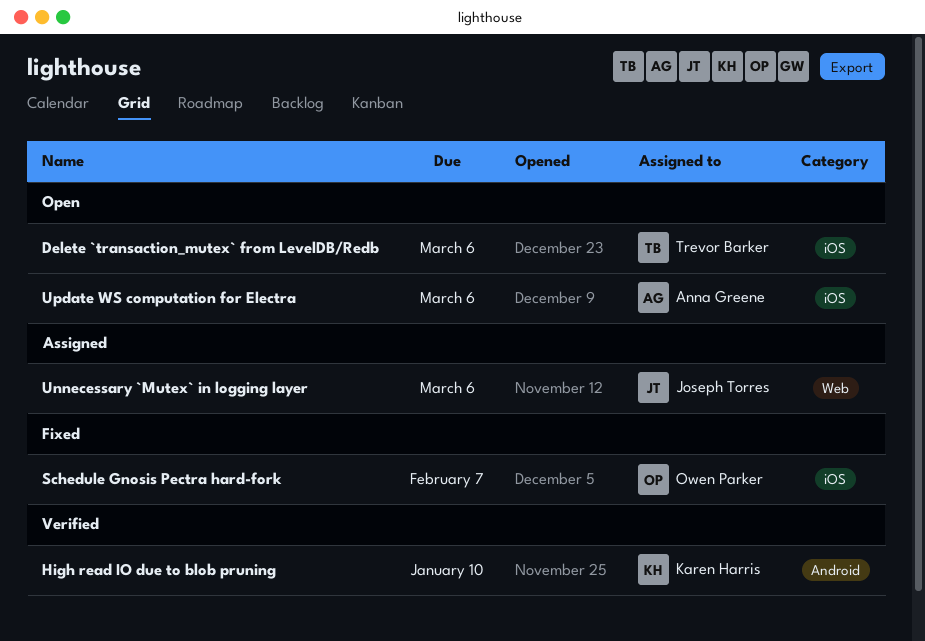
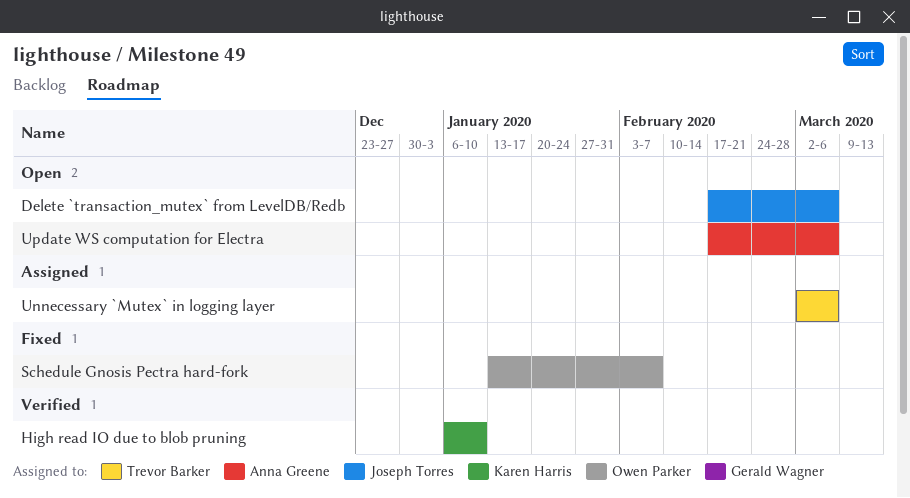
Delete `transaction_mutex` from LevelDB/Redb, owner: Trevor Barker -> Joseph Torres
Unnecessary `Mutex` in logging layer, owner: Joseph Torres -> Trevor Barker

